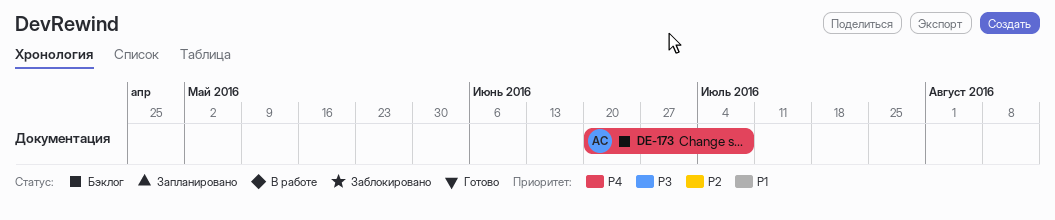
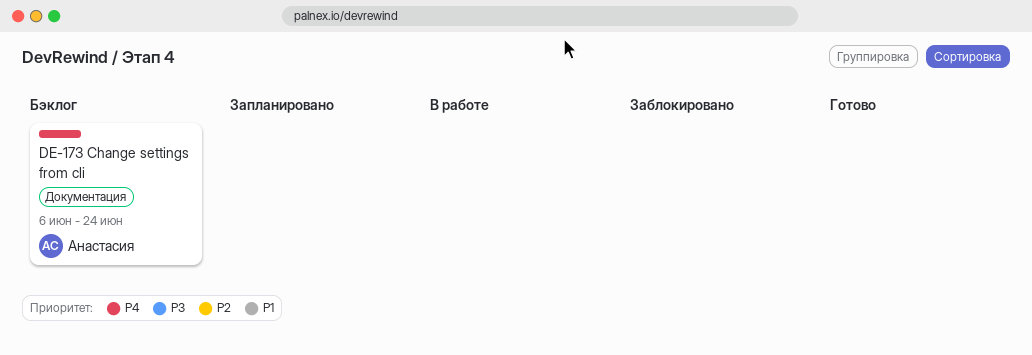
DE-173, start: Jun 20 -> Jun 6
DE-173, due: Jul 8 -> Jun 24

